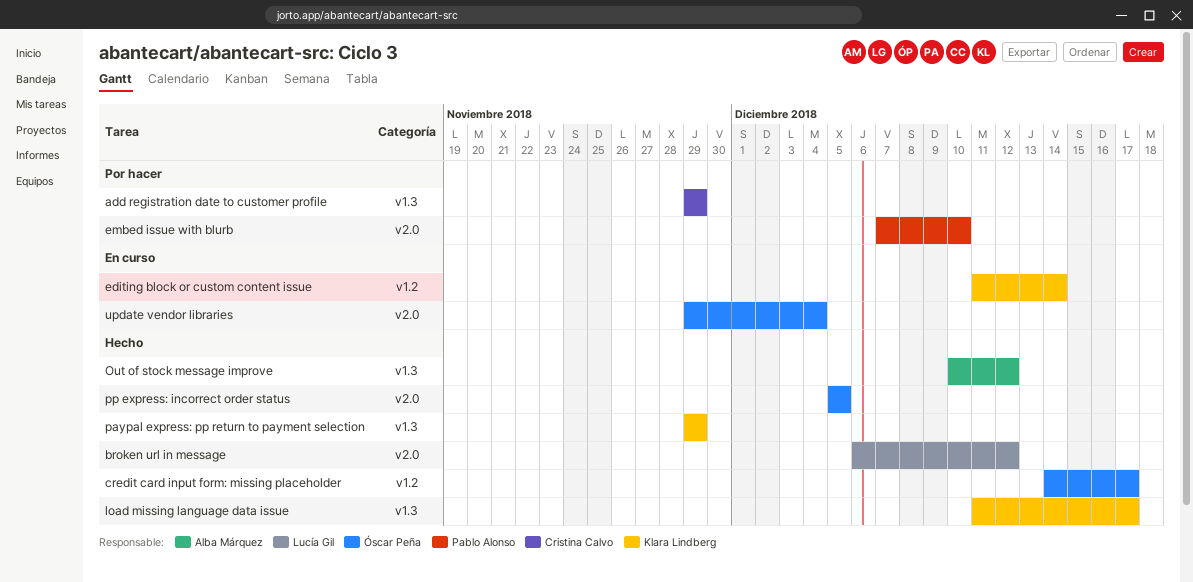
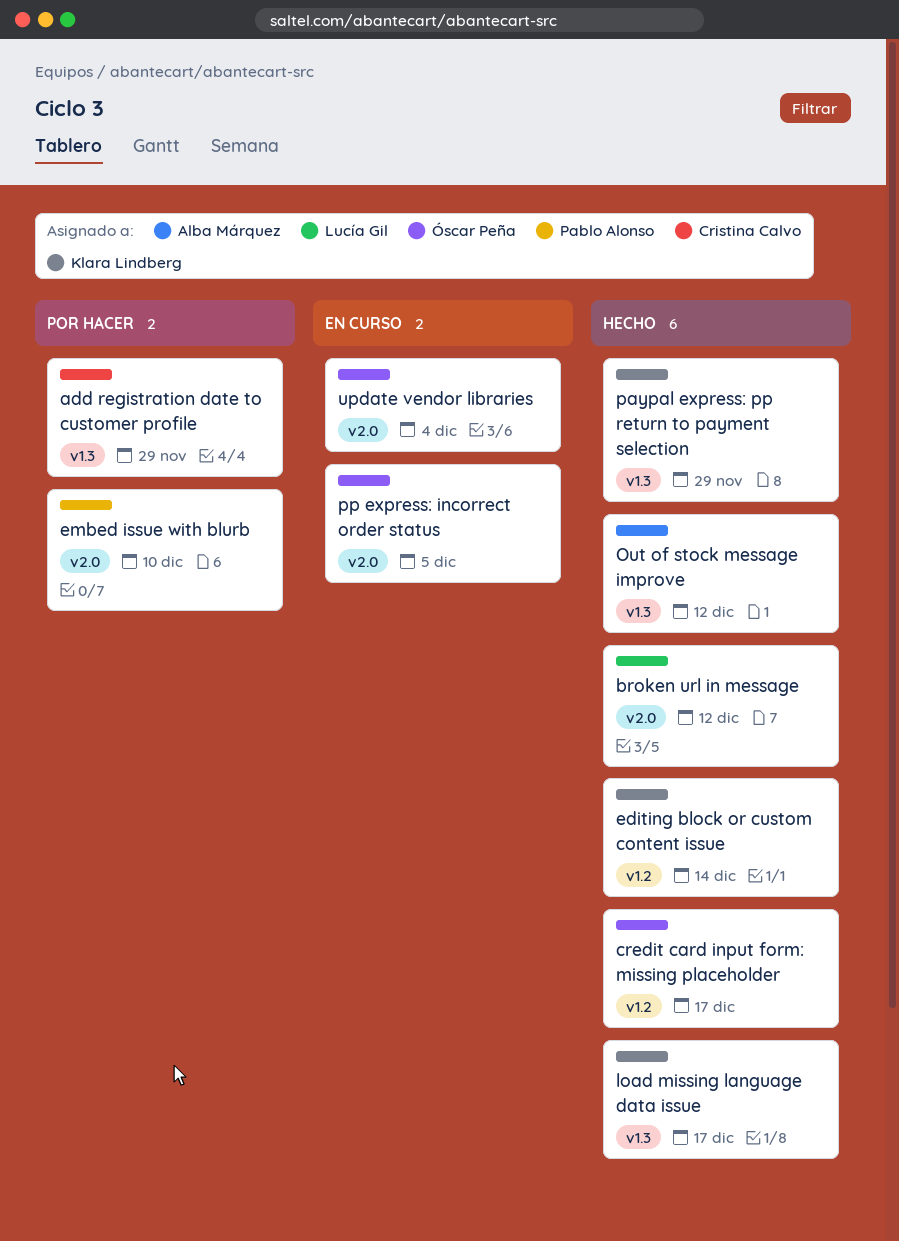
editing block or custom content issue, status: En curso -> Hecho
pp express: incorrect order status, status: Hecho -> En curso

